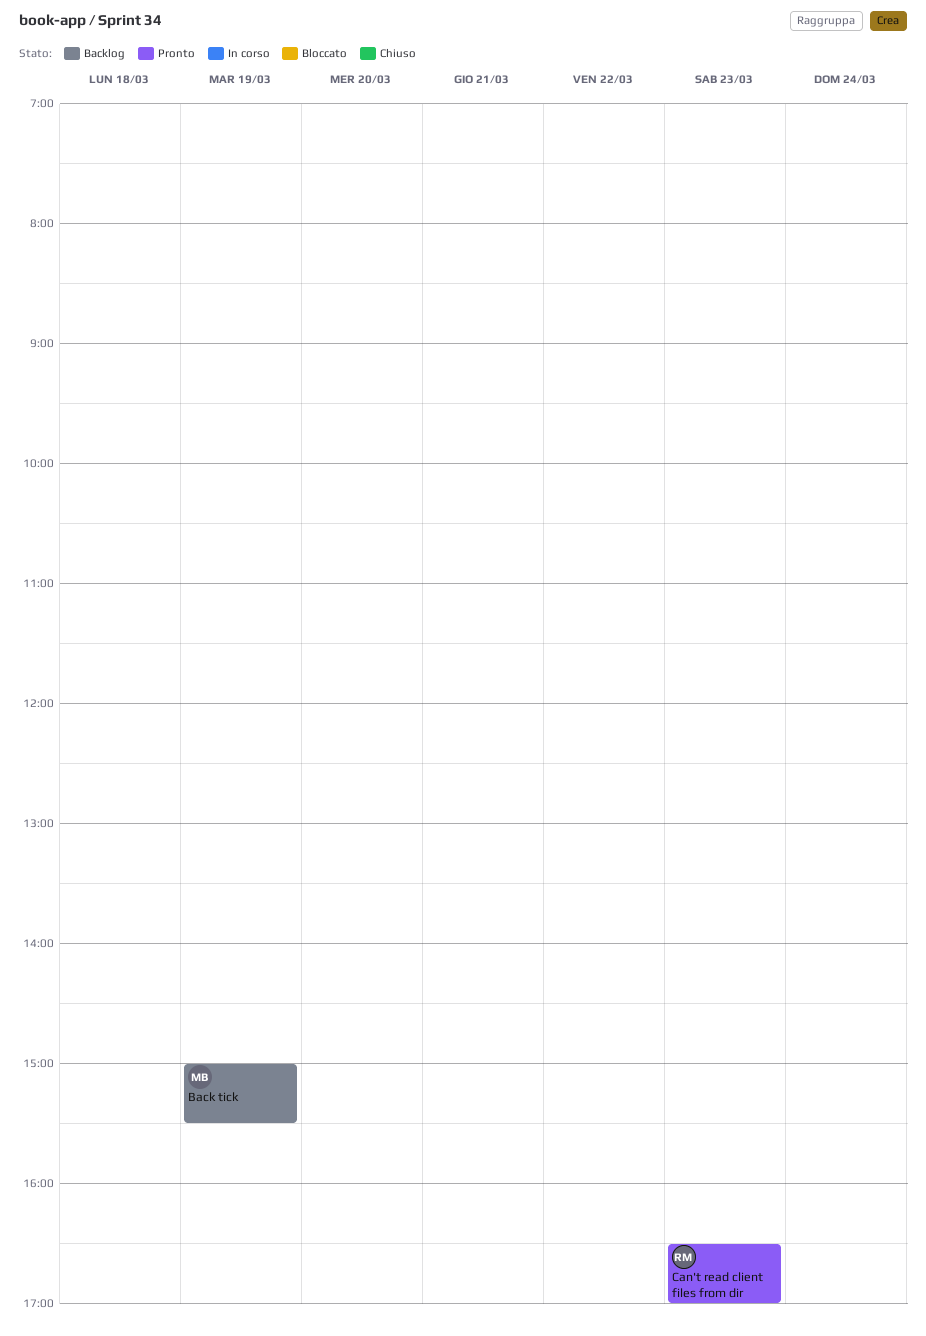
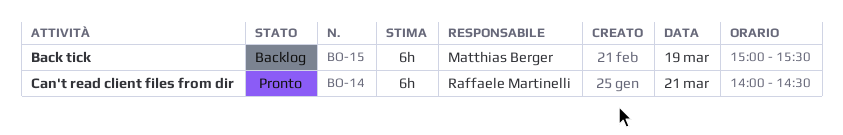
Can't read client files from dir, day: Mar 23 -> Mar 21
Can't read client files from dir, begins: 16:30 -> 14:00
Can't read client files from dir, ends: 17:00 -> 14:30

